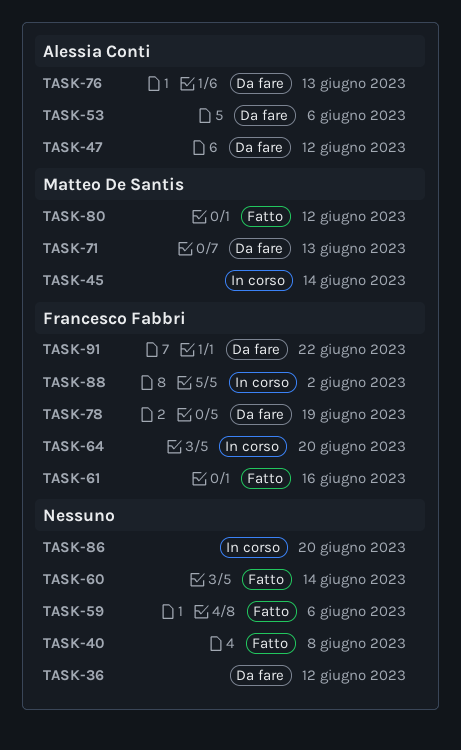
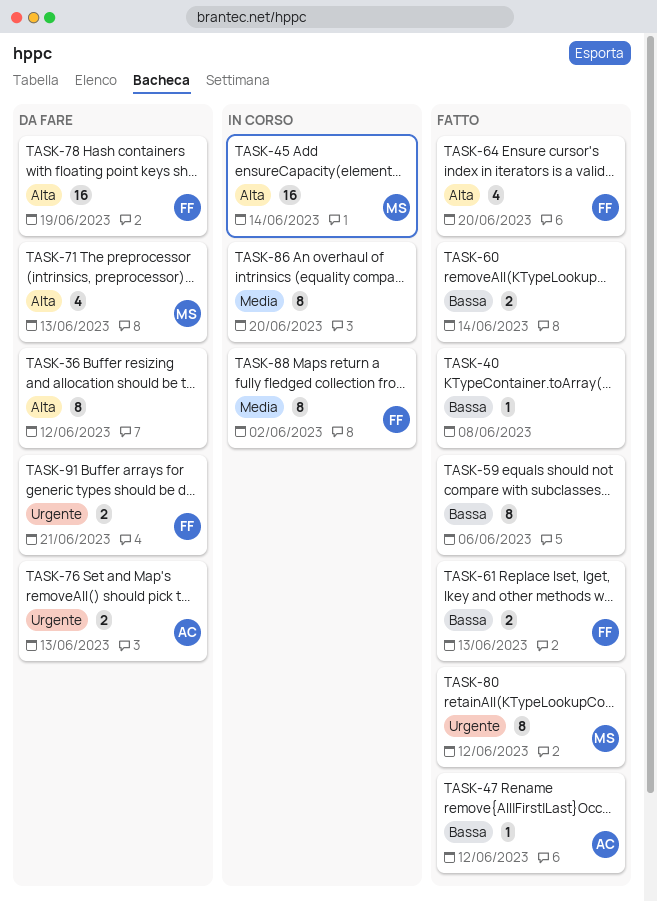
TASK-47, status: Da fare -> Fatto
TASK-53: present -> none
TASK-61, due: Jun 16 -> Jun 13
TASK-64, status: In corso -> Fatto
TASK-91, due: Jun 22 -> Jun 21

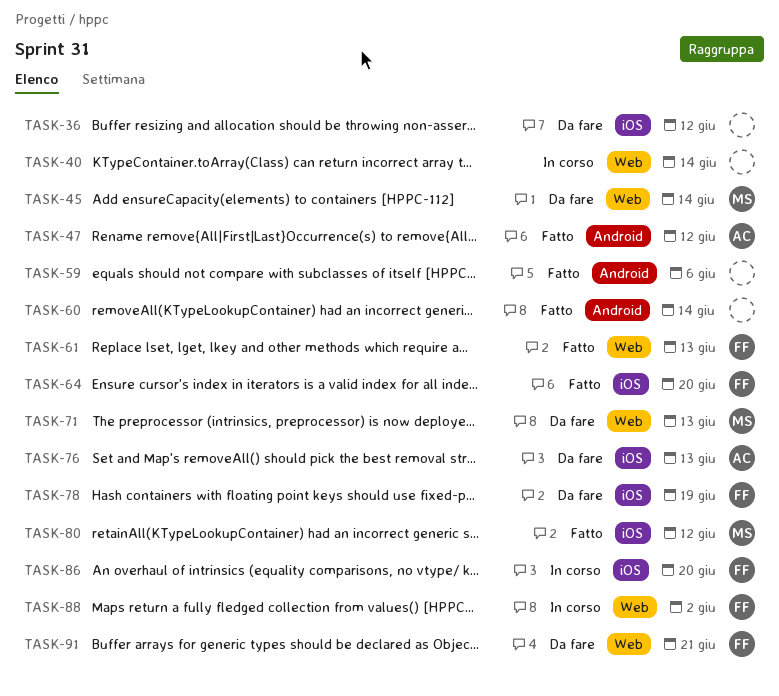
TASK-40, status: Fatto -> In corso
TASK-40, due: Jun 8 -> Jun 14
TASK-45, status: In corso -> Da fare
TASK-86, owner: none -> FF

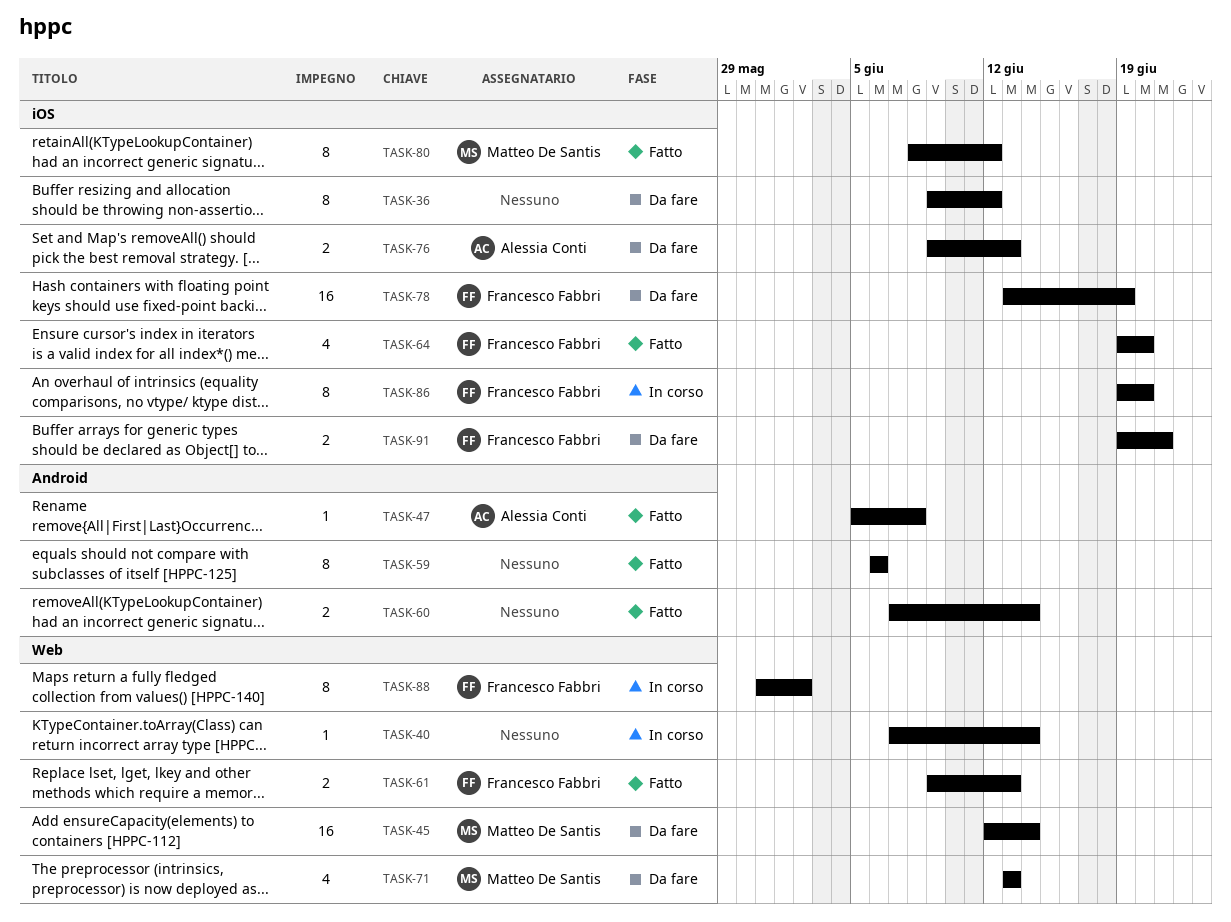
TASK-47, due: Jun 12 -> Jun 8
TASK-91, label: Web -> iOS

